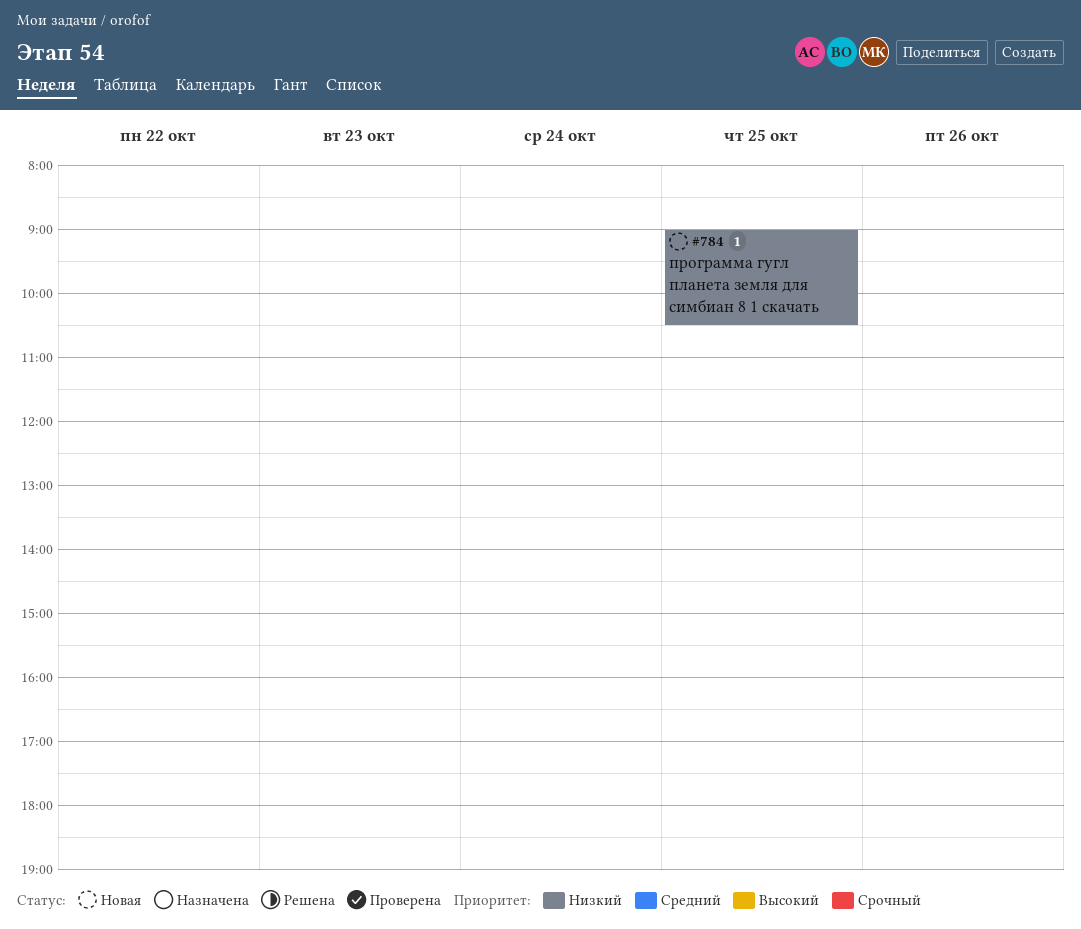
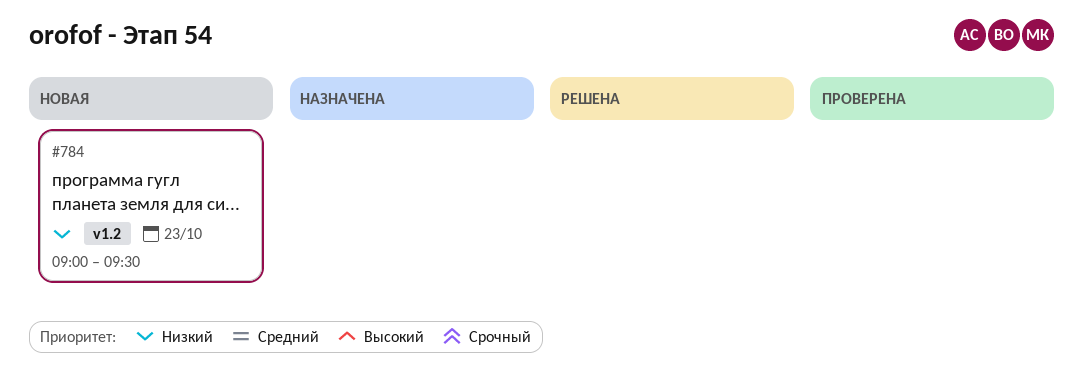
#784, day: Oct 25 -> Oct 23
#784, ends: 10:30 -> 09:30

